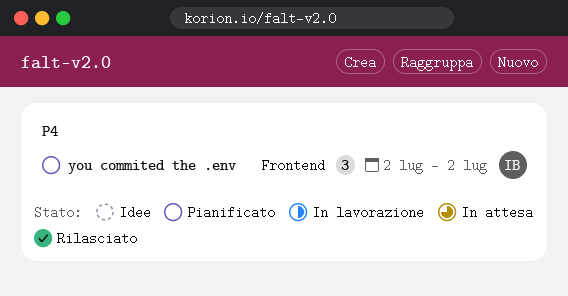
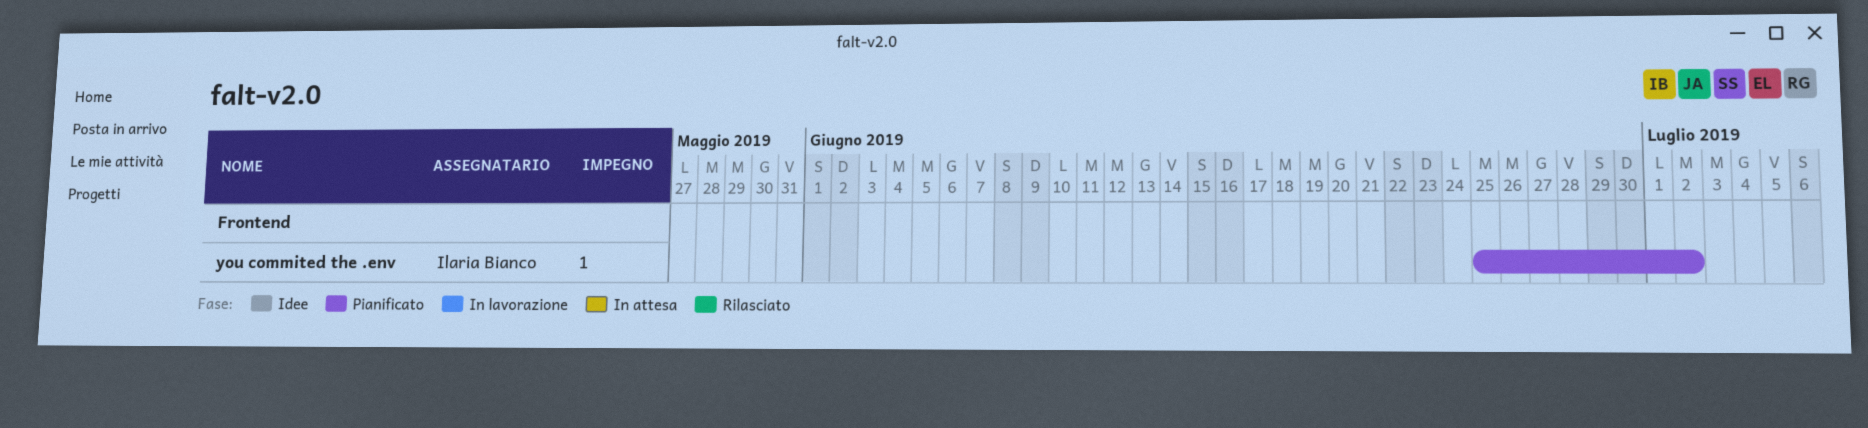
you commited the .env, estimate: 3 -> 1
you commited the .env, start: Jul 2 -> Jun 25

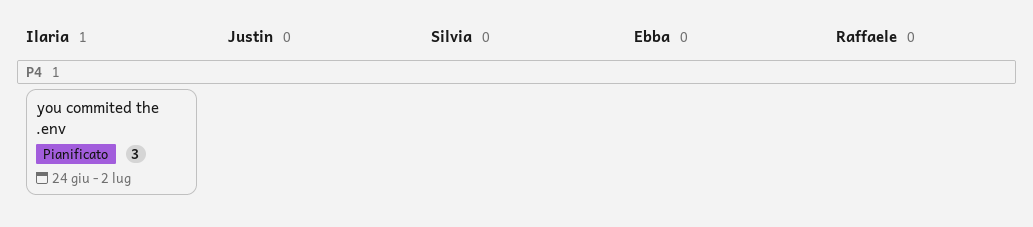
you commited the .env, estimate: 1 -> 3
you commited the .env, start: Jun 25 -> Jun 24

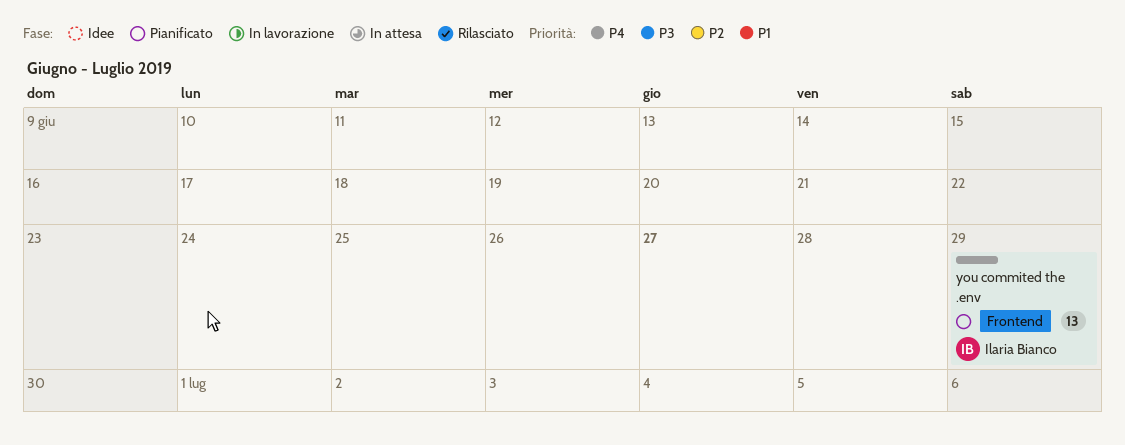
you commited the .env, estimate: 3 -> 13
you commited the .env, due: Jul 2 -> Jun 29

